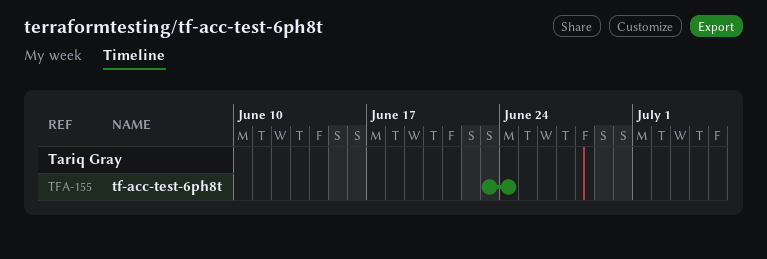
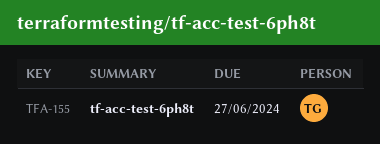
TFA-155, due: Jun 24 -> Jun 27

